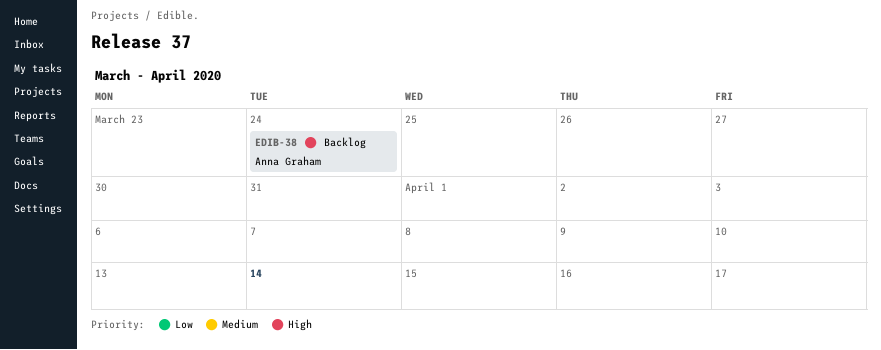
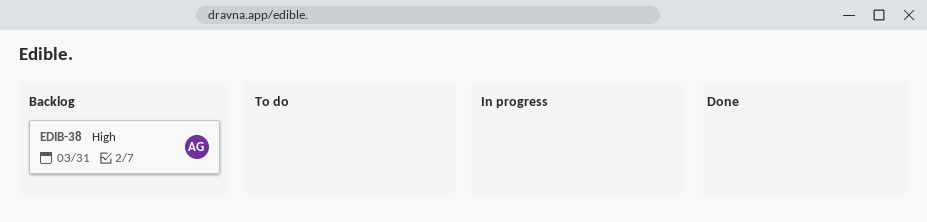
EDIB-38, due: Mar 24 -> Mar 31

